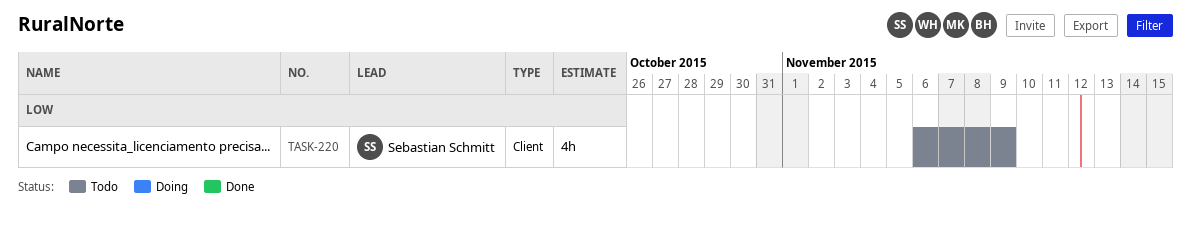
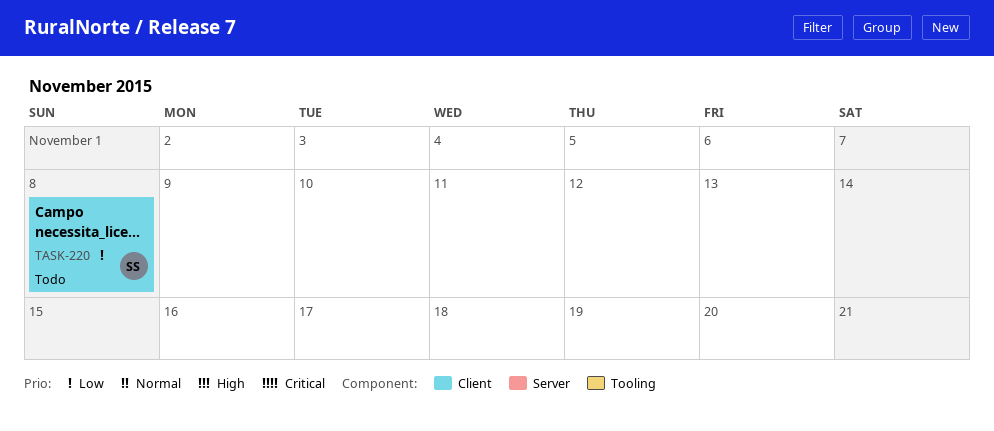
TASK-220, due: Nov 9 -> Nov 8

